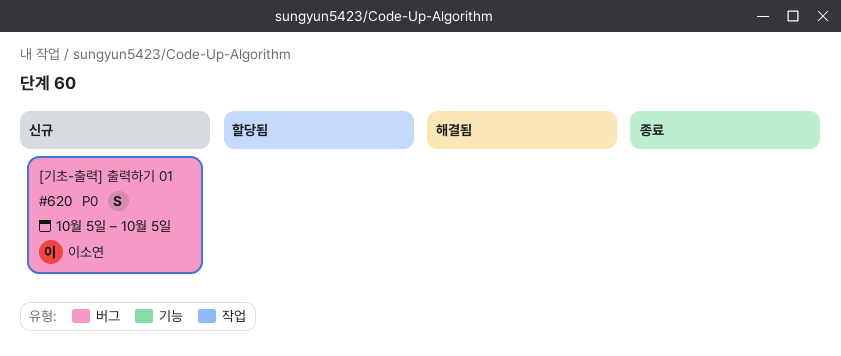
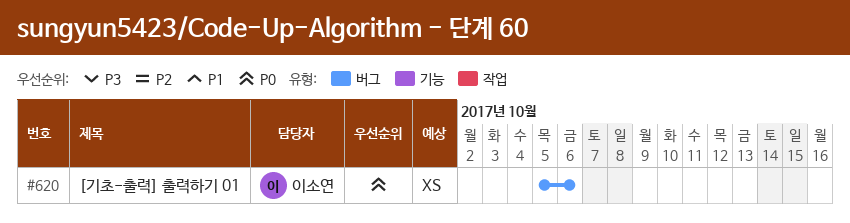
#620, estimate: S -> XS
#620, due: Oct 5 -> Oct 6

